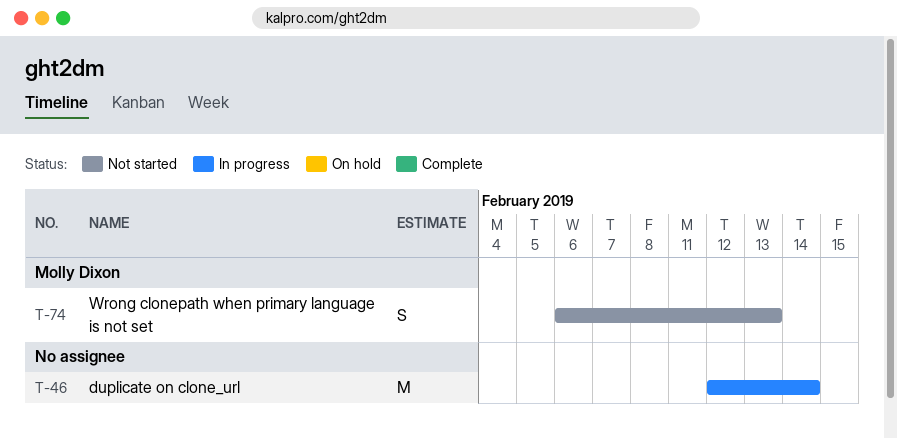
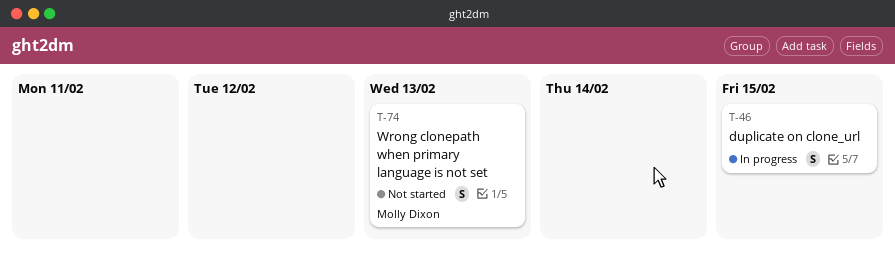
T-46, estimate: M -> S
T-46, due: Feb 14 -> Feb 15

